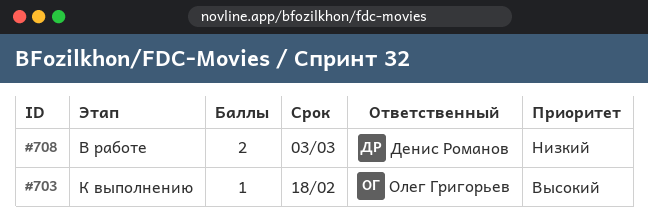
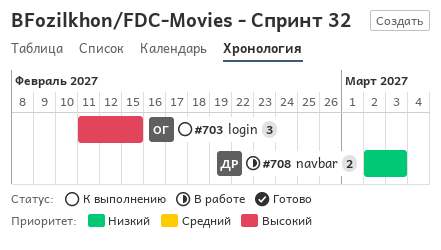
#703, estimate: 1 -> 3
#703, due: Feb 18 -> Feb 15

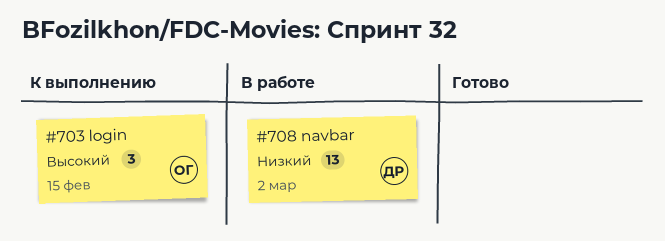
#708, estimate: 2 -> 13
#708, due: Mar 3 -> Mar 2

